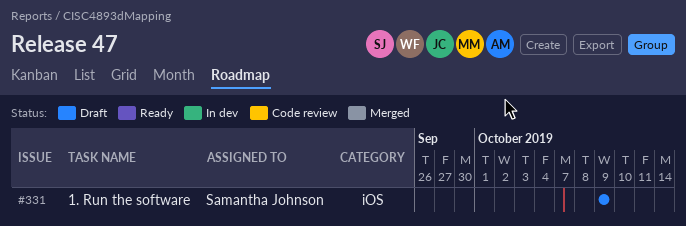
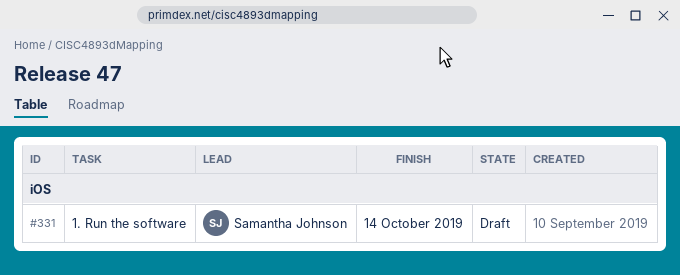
#331, due: Oct 9 -> Oct 14

